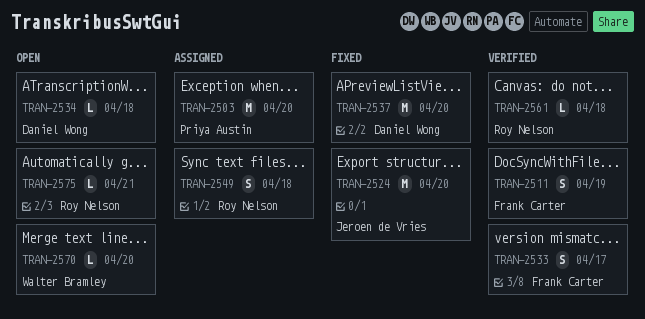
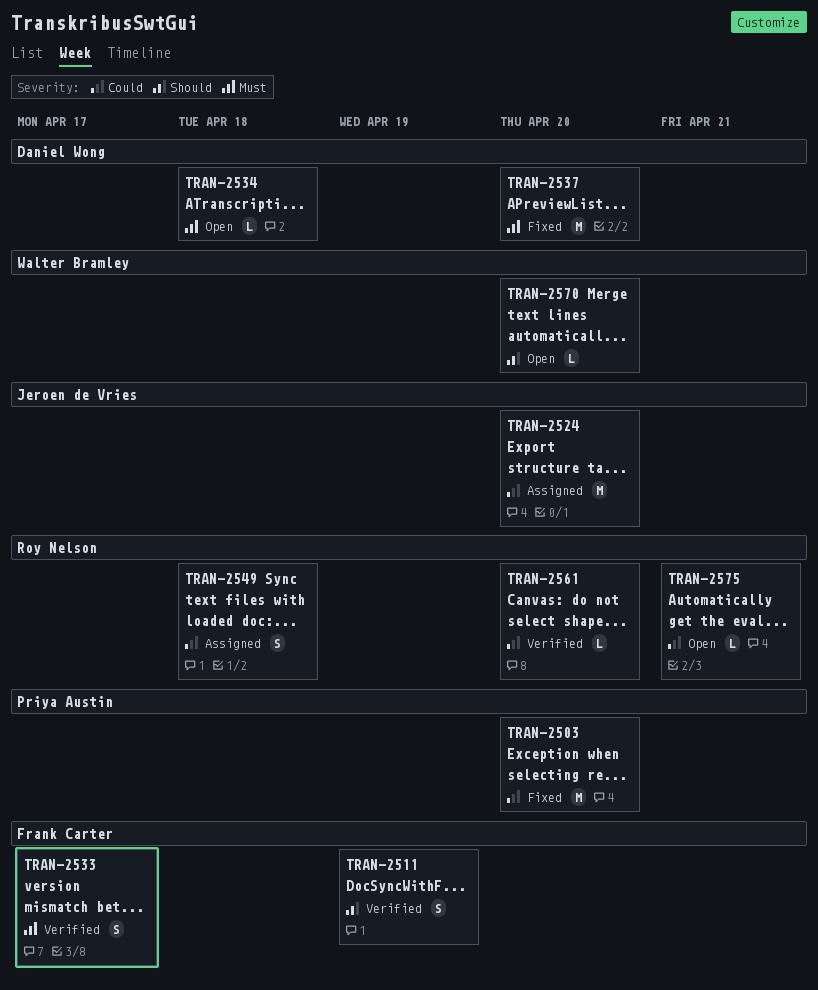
TRAN-2503, status: Assigned -> Fixed
TRAN-2524, status: Fixed -> Assigned
TRAN-2561, due: Apr 18 -> Apr 20

